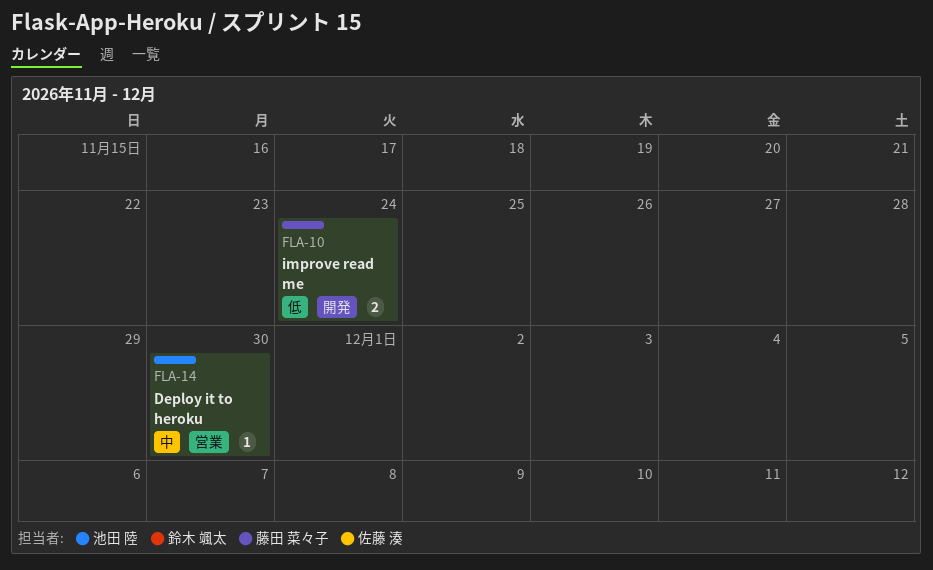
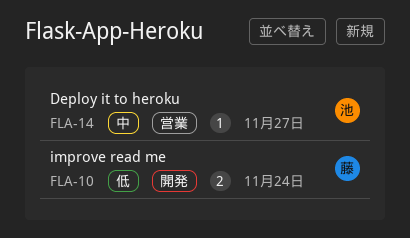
FLA-14, due: Nov 30 -> Nov 27

